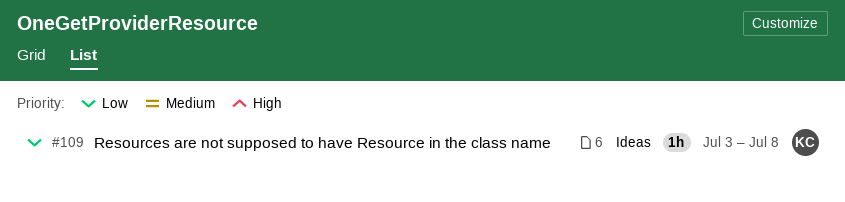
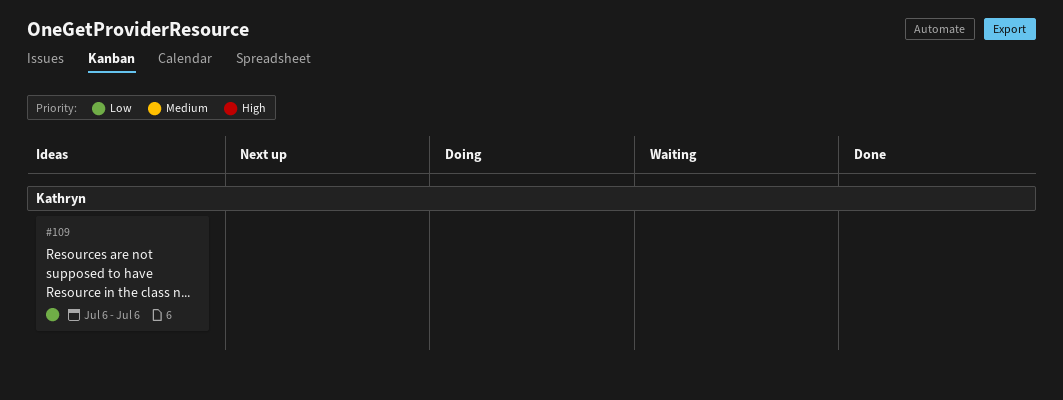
#109, start: Jul 3 -> Jul 6
#109, due: Jul 8 -> Jul 6

